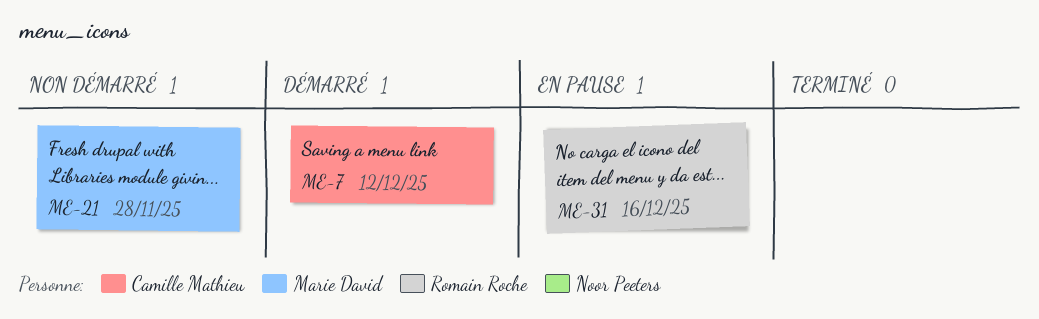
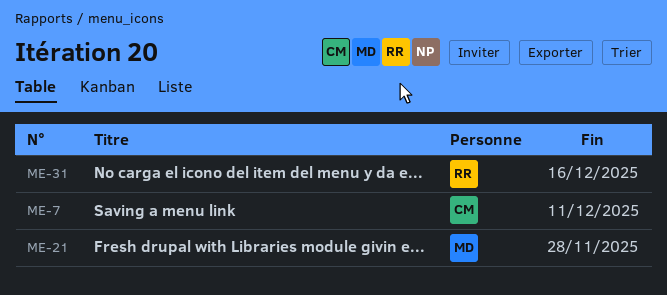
ME-7, due: Dec 12 -> Dec 11

